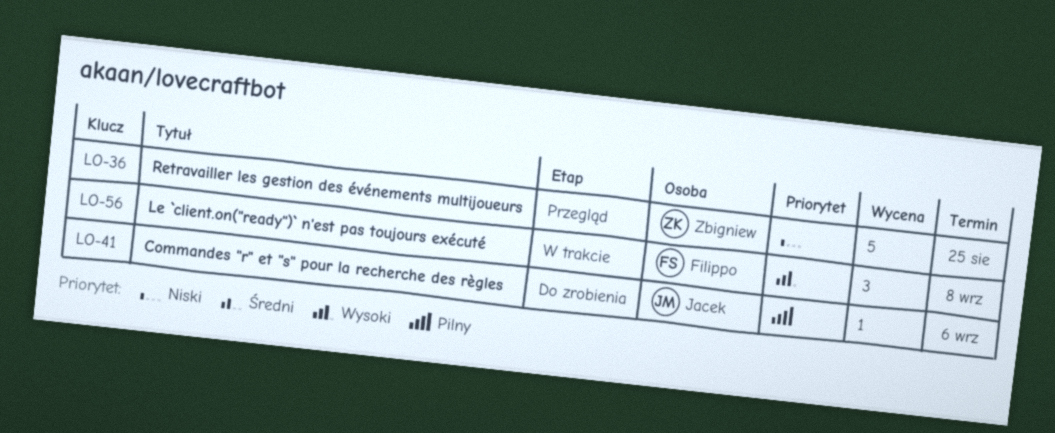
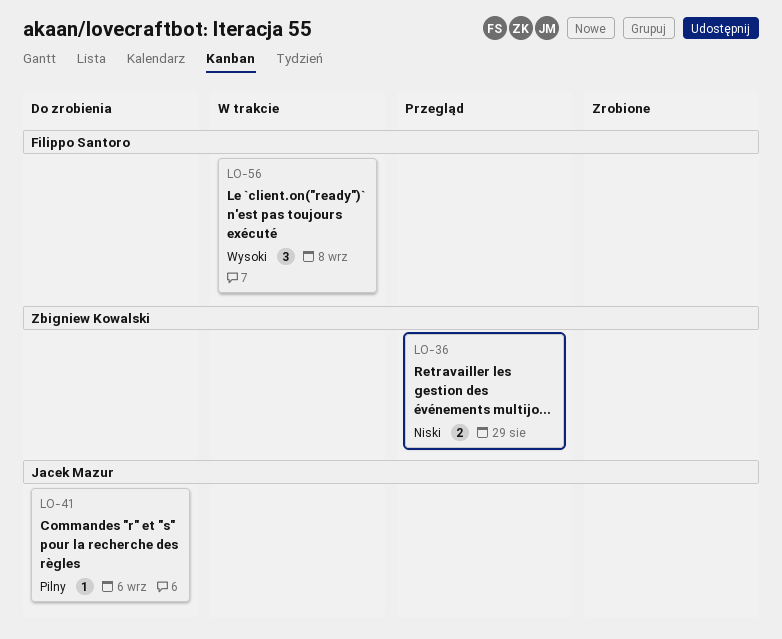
LO-36, estimate: 5 -> 2
LO-36, due: Aug 25 -> Aug 29

